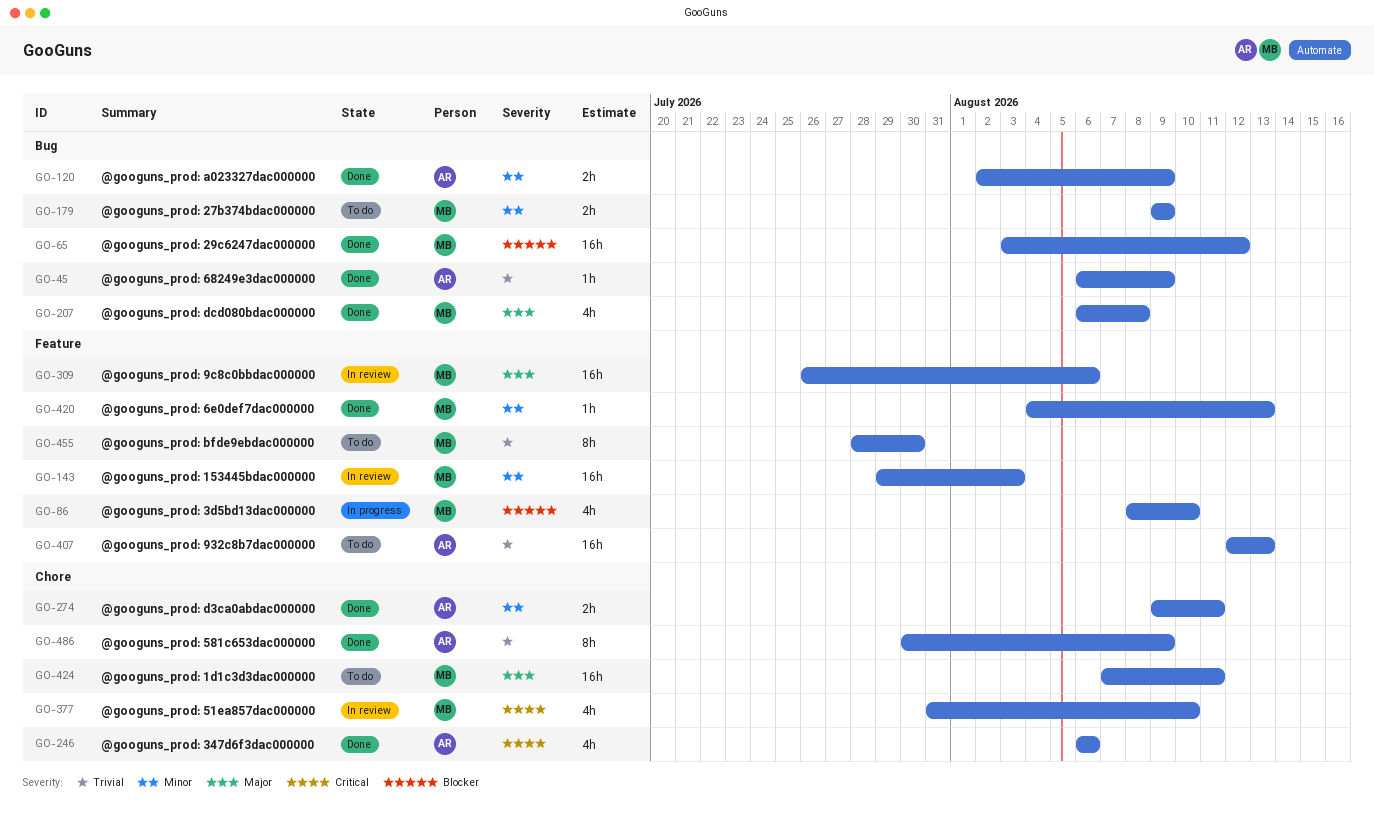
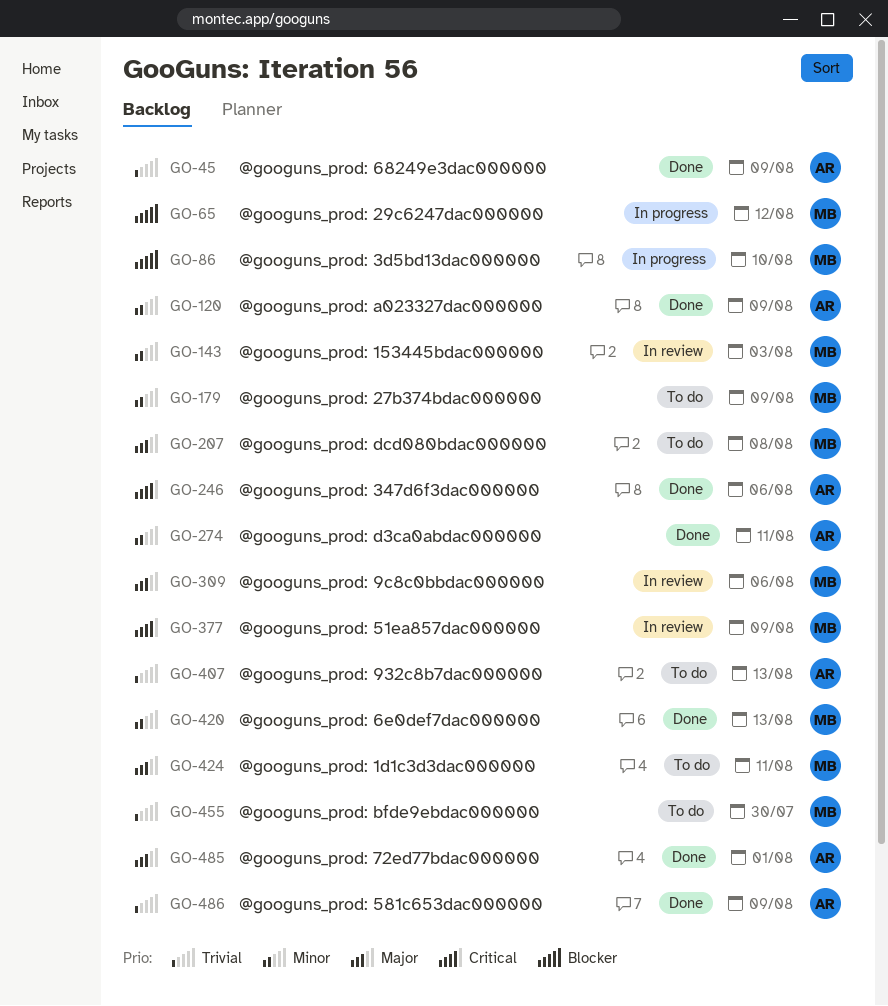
GO-65, status: Done -> In progress
GO-207, status: Done -> To do
GO-377, due: Aug 10 -> Aug 9
GO-485: none -> present

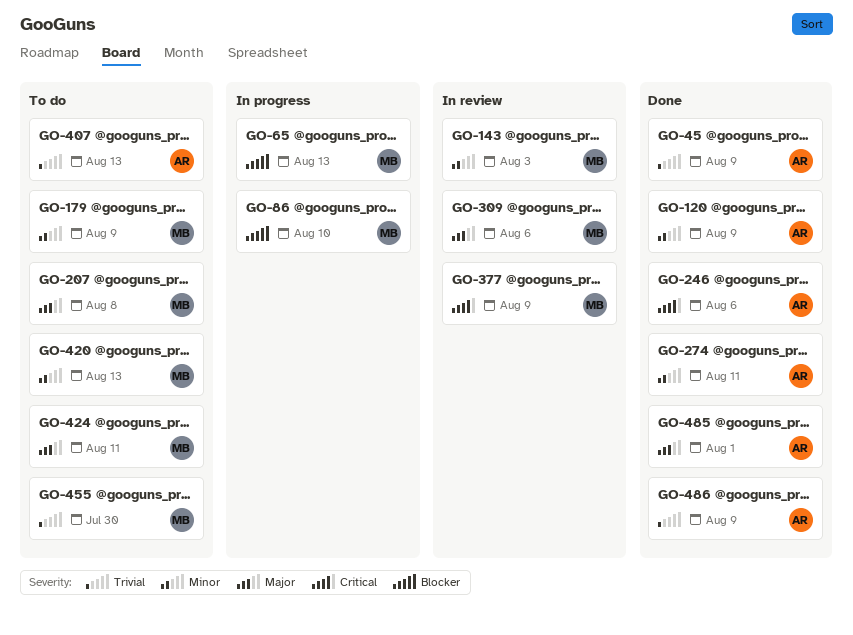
GO-65, due: Aug 12 -> Aug 13
GO-420, status: Done -> To do

